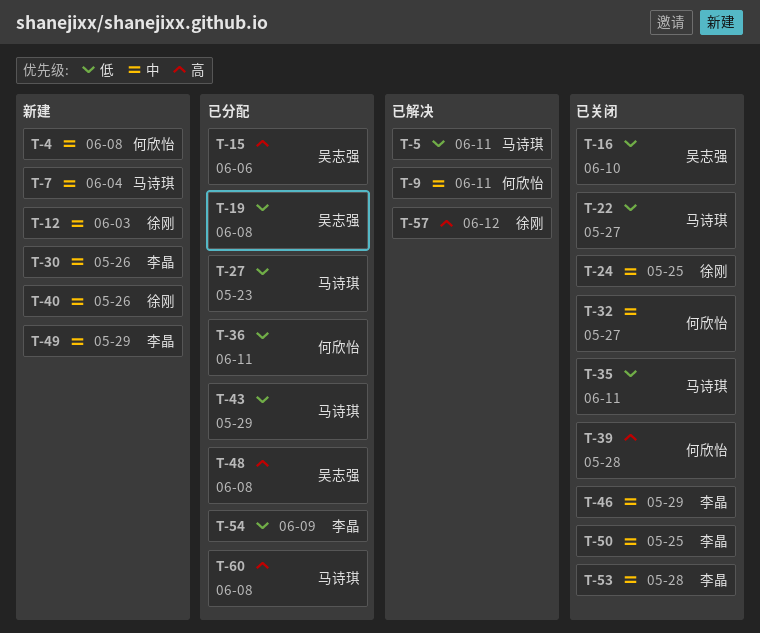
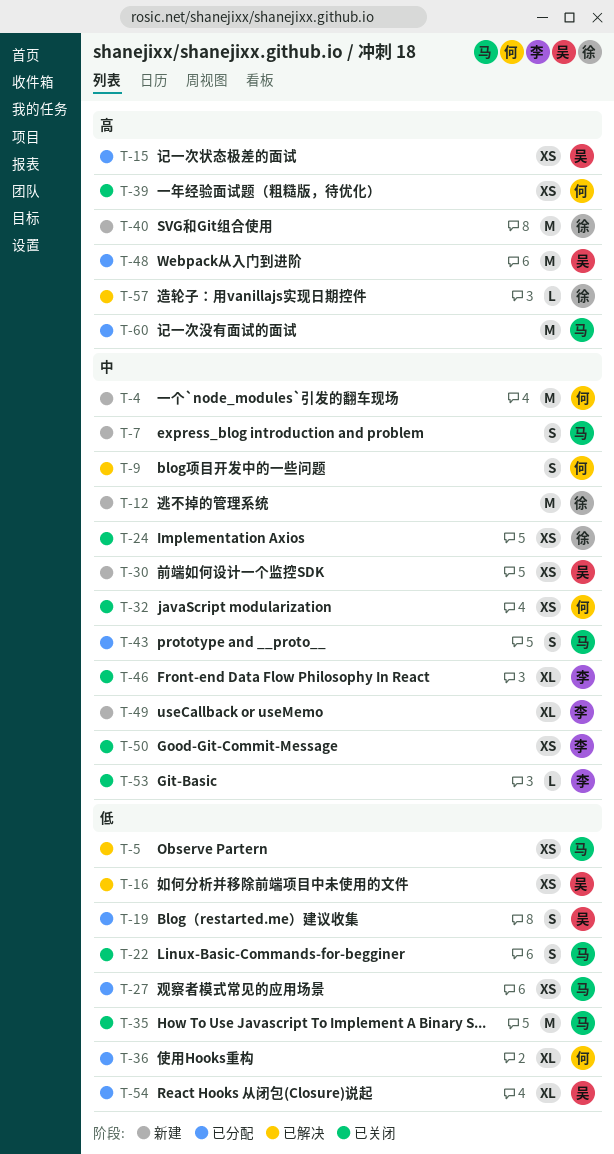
T-16, status: 已关闭 -> 已解决
T-30, owner: 李晶 -> 吴志强
T-40, priority: 中 -> 高
T-43, priority: 低 -> 中
T-54, owner: 李晶 -> 吴志强

